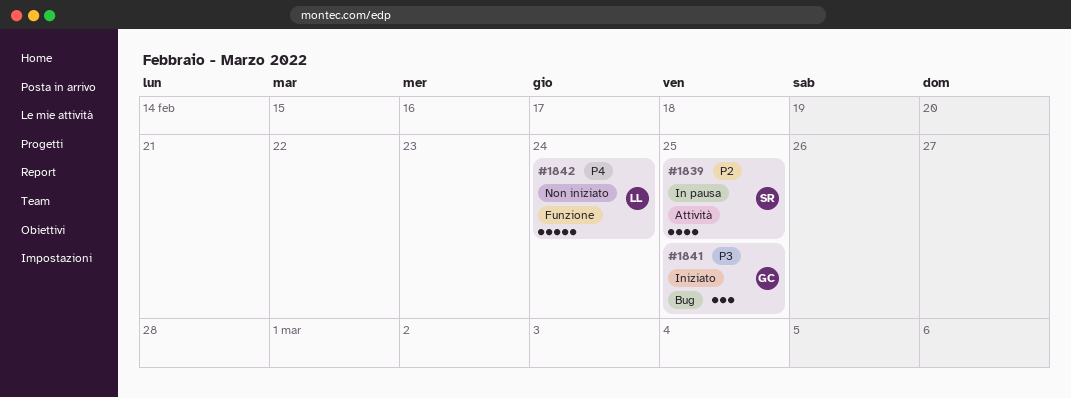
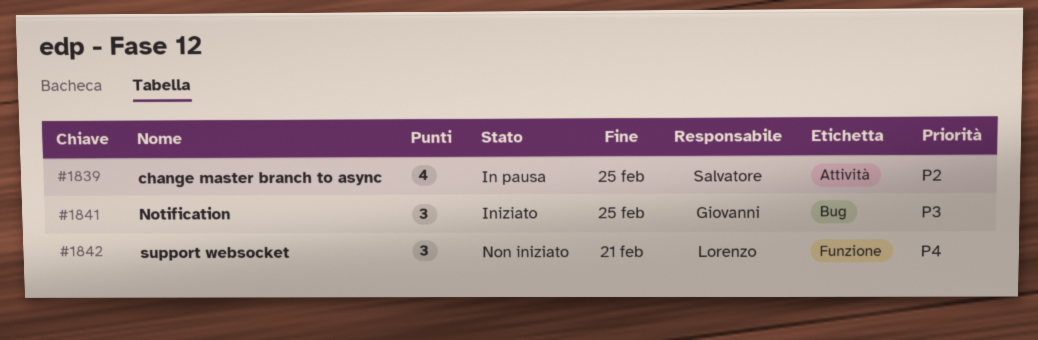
#1842, estimate: 5 -> 3
#1842, due: Feb 24 -> Feb 21

